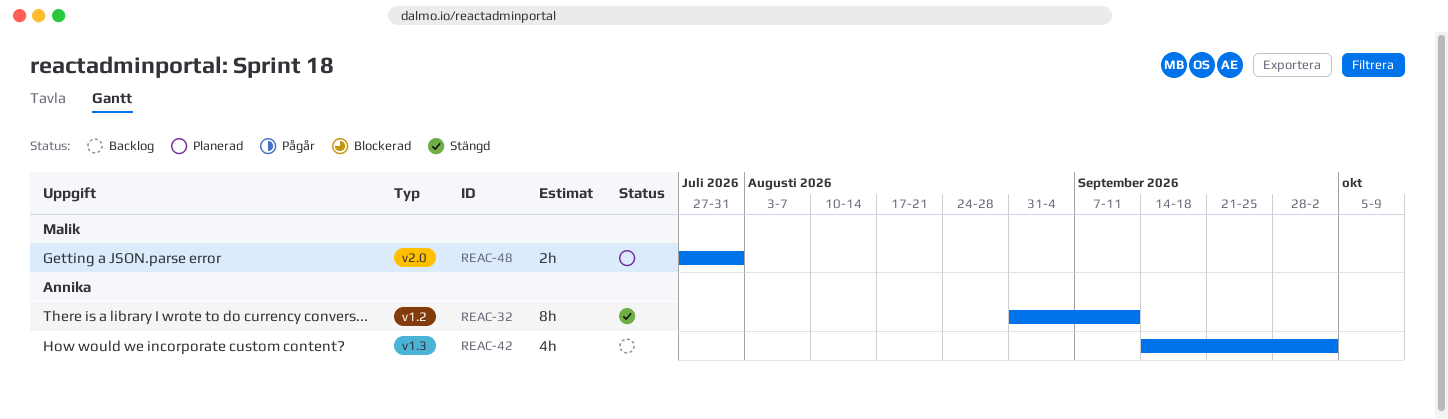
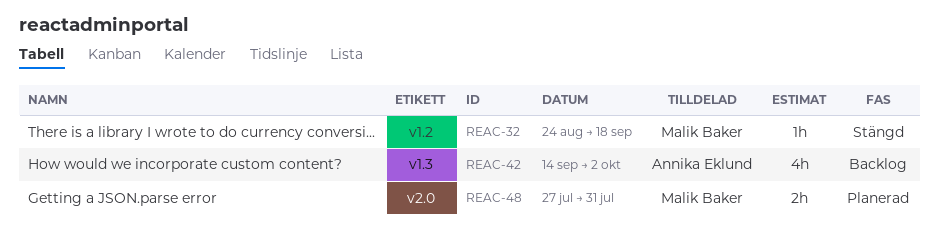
REAC-32, owner: Annika Eklund -> Malik Baker
REAC-32, estimate: 8h -> 1h
REAC-32, start: Aug 31 -> Aug 24
REAC-32, due: Sep 11 -> Sep 18

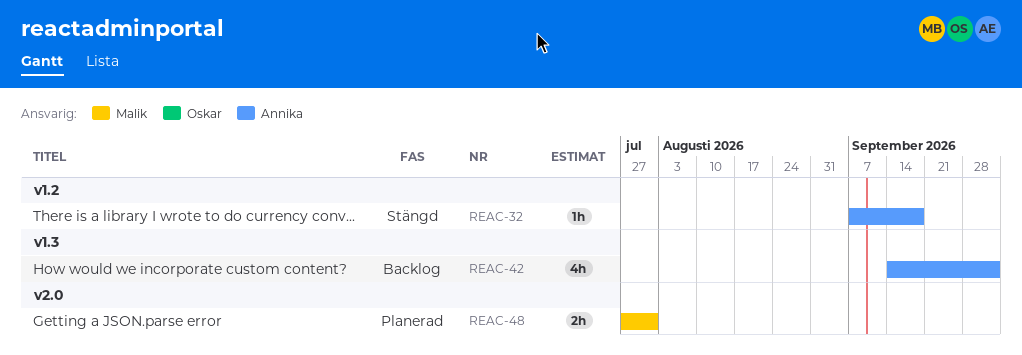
REAC-32, owner: Malik Baker -> Annika Eklund
REAC-32, start: Aug 24 -> Sep 7

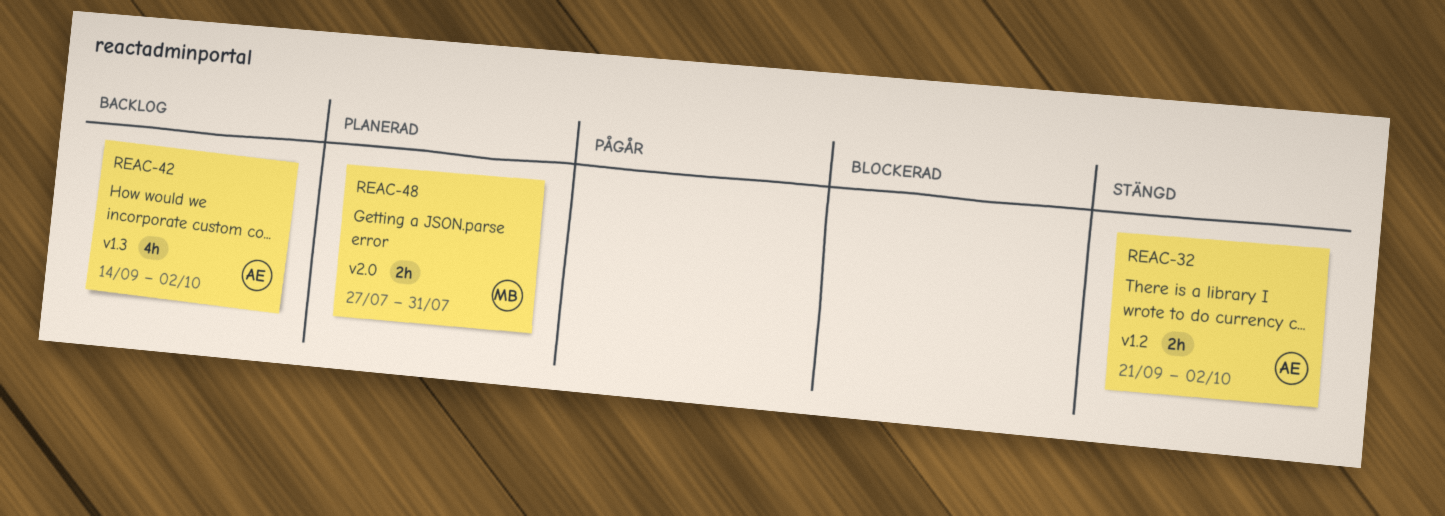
REAC-32, estimate: 1h -> 2h
REAC-32, start: Sep 7 -> Sep 21
REAC-32, due: Sep 18 -> Oct 2

